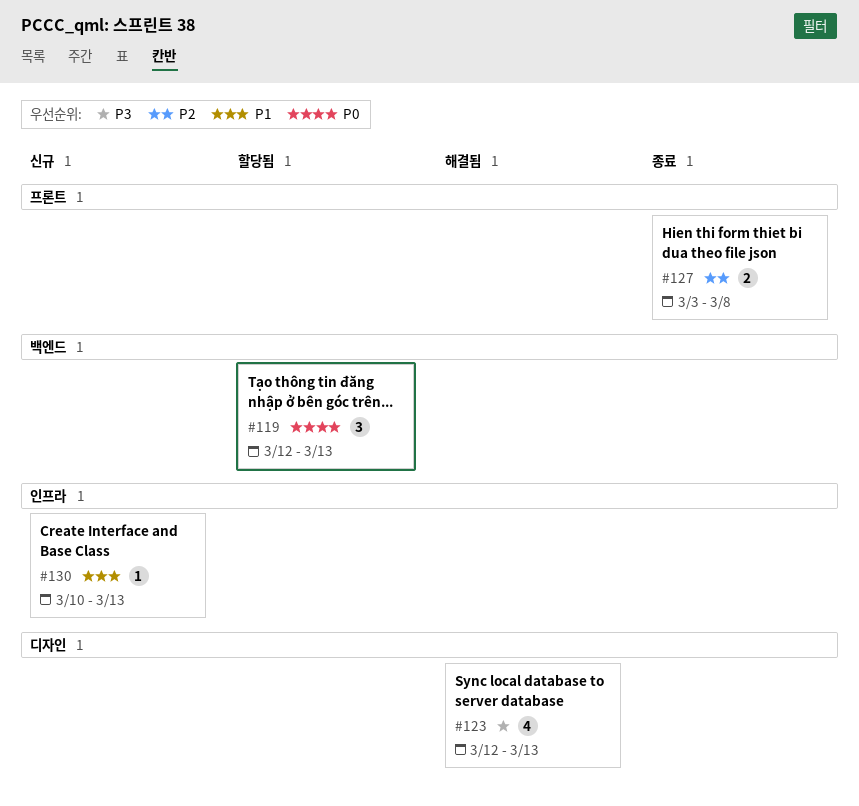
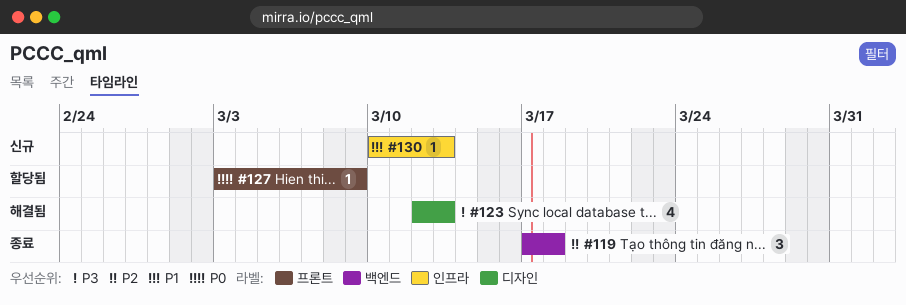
#119, status: 할당됨 -> 종료
#119, priority: P0 -> P2
#119, start: Mar 12 -> Mar 17
#119, due: Mar 13 -> Mar 18
#127, status: 종료 -> 할당됨
#127, priority: P2 -> P0
#127, estimate: 2 -> 1
#127, due: Mar 8 -> Mar 9

